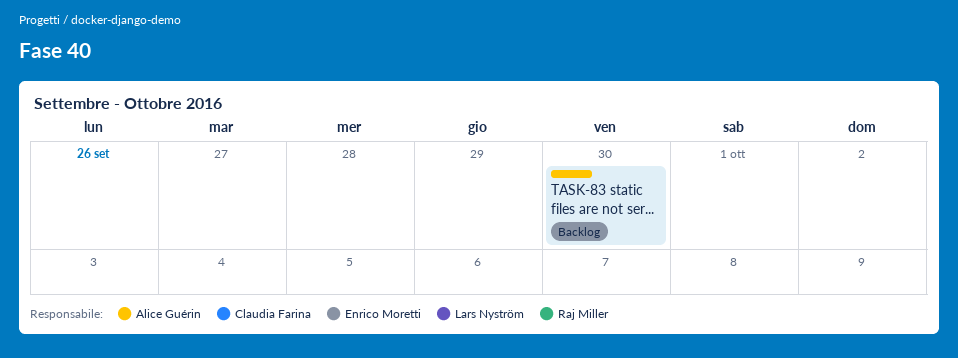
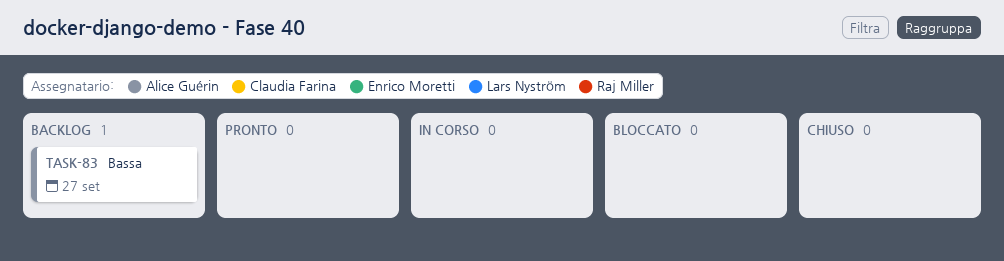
TASK-83, due: Sep 30 -> Sep 27

